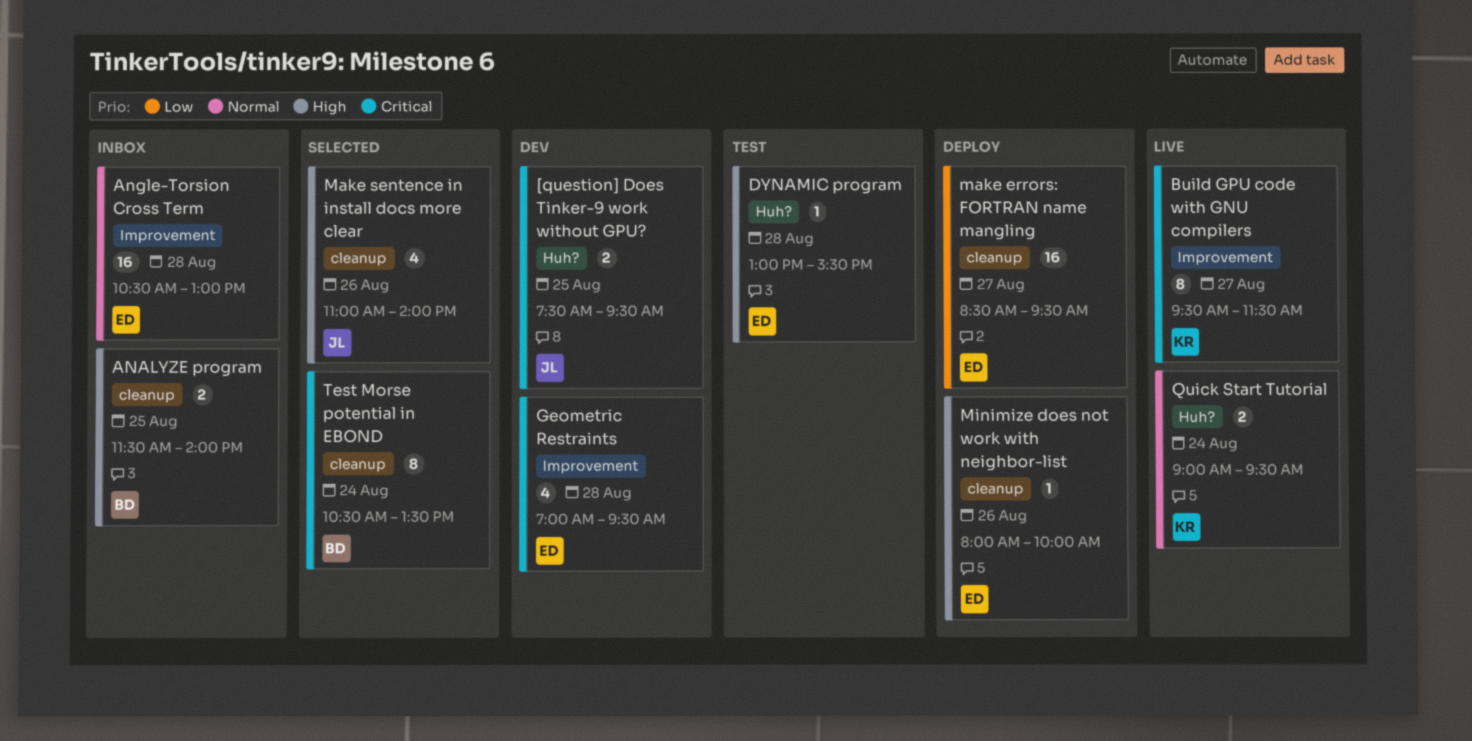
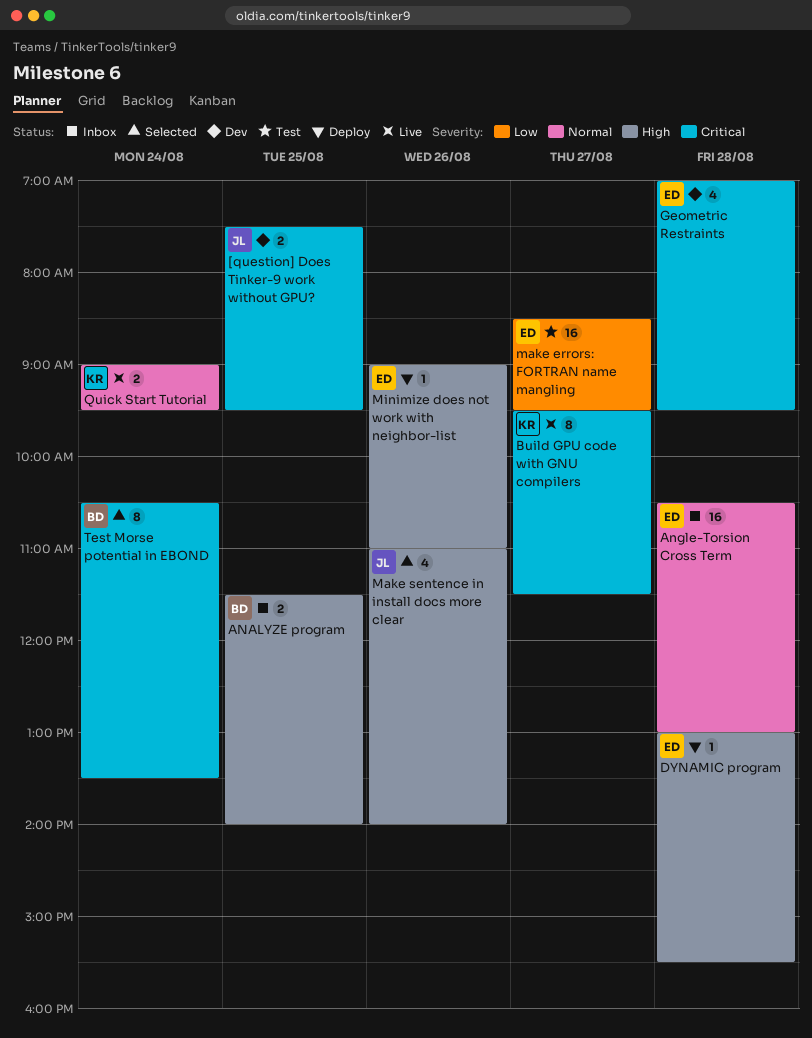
DYNAMIC program, status: Test -> Deploy
make errors: FORTRAN name mangling, status: Deploy -> Test
Minimize does not work with neighbor-list, begins: 08:00 -> 09:00
Minimize does not work with neighbor-list, ends: 10:00 -> 11:00

